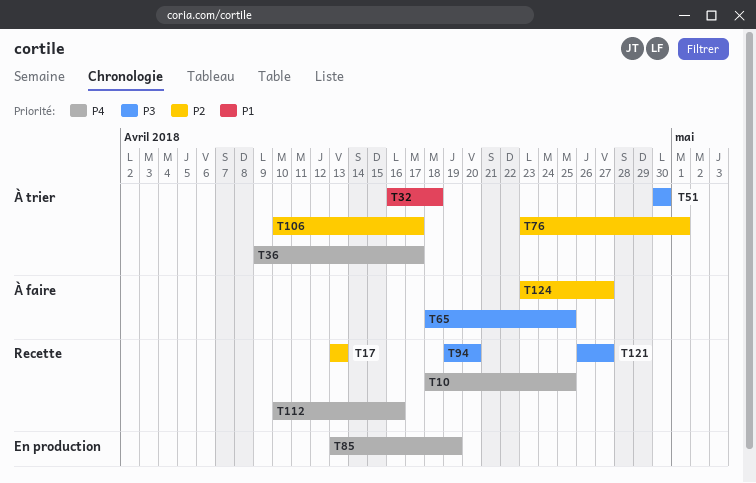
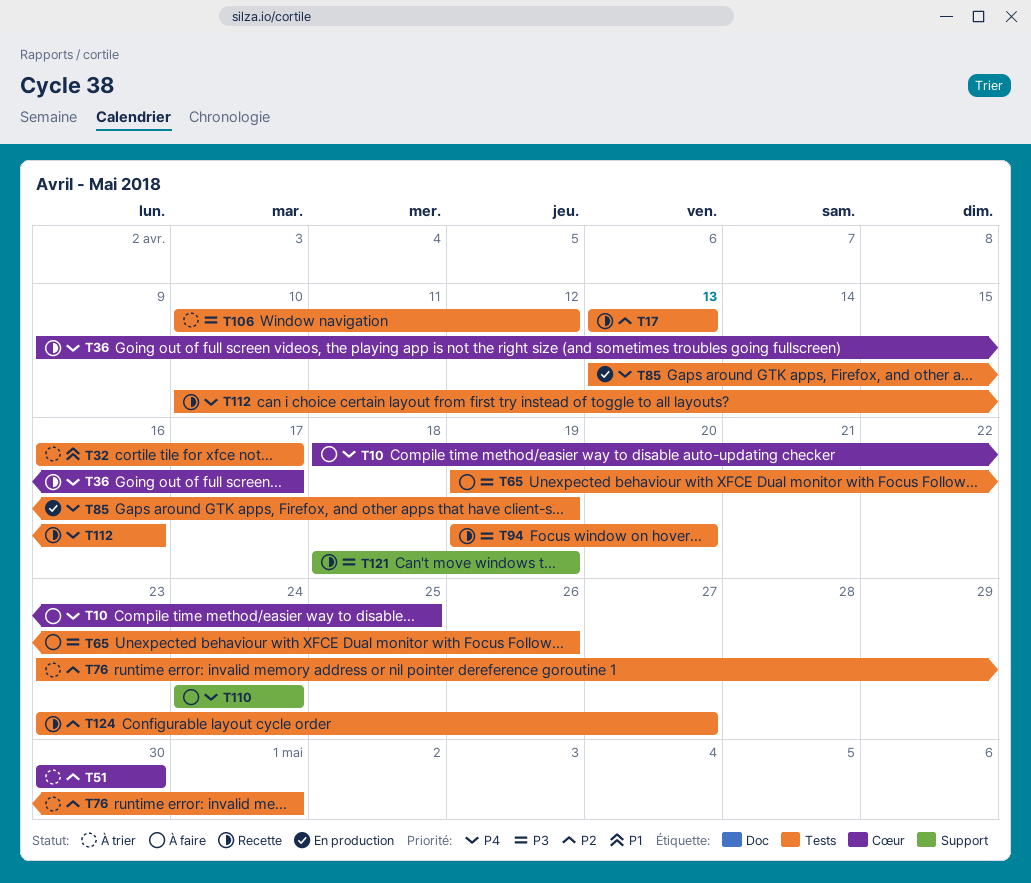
T10, status: Recette -> À faire
T32, due: Apr 18 -> Apr 17
T36, status: À trier -> Recette
T51, priority: P3 -> P2
T65, start: Apr 18 -> Apr 19
T65, due: Apr 25 -> Apr 26
T106, priority: P2 -> P3
T106, due: Apr 17 -> Apr 12
T110: none -> present
T121, start: Apr 26 -> Apr 18
T121, due: Apr 27 -> Apr 19
T124, status: À faire -> Recette

